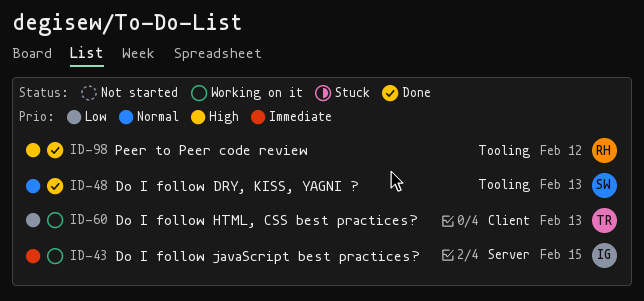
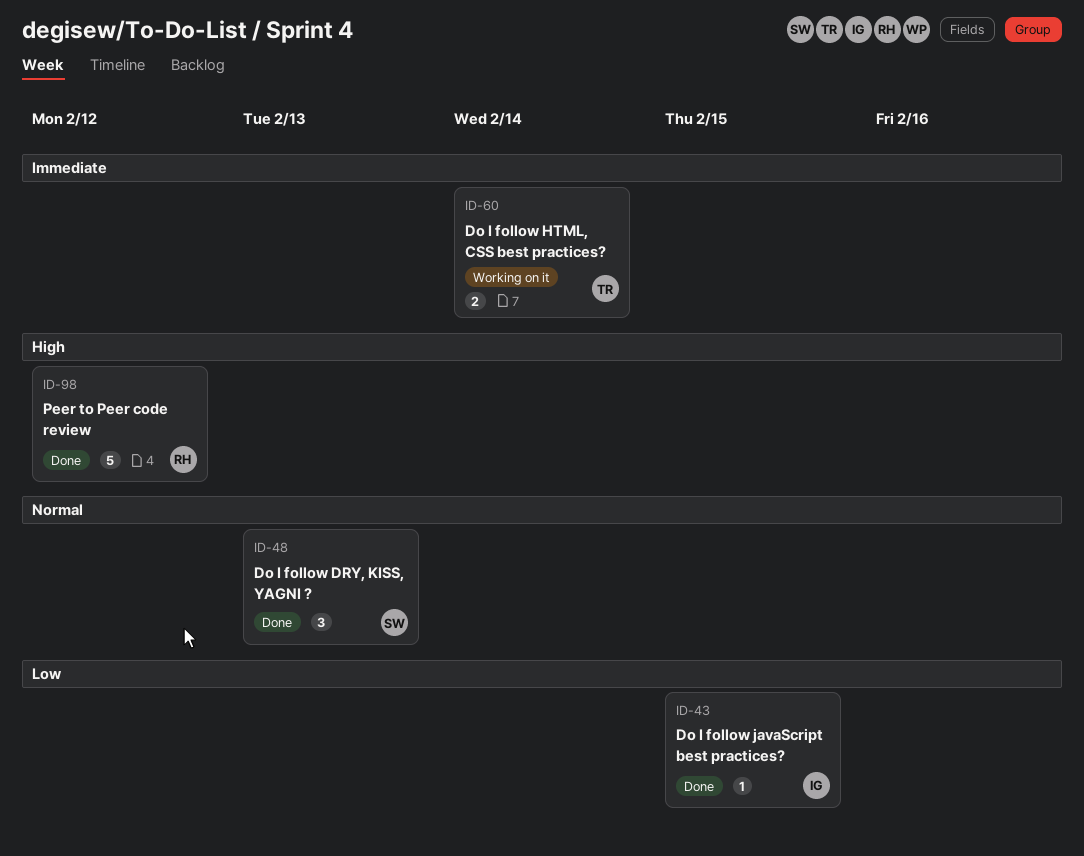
ID-43, status: Working on it -> Done
ID-43, priority: Immediate -> Low
ID-60, priority: Low -> Immediate
ID-60, due: Feb 13 -> Feb 14

